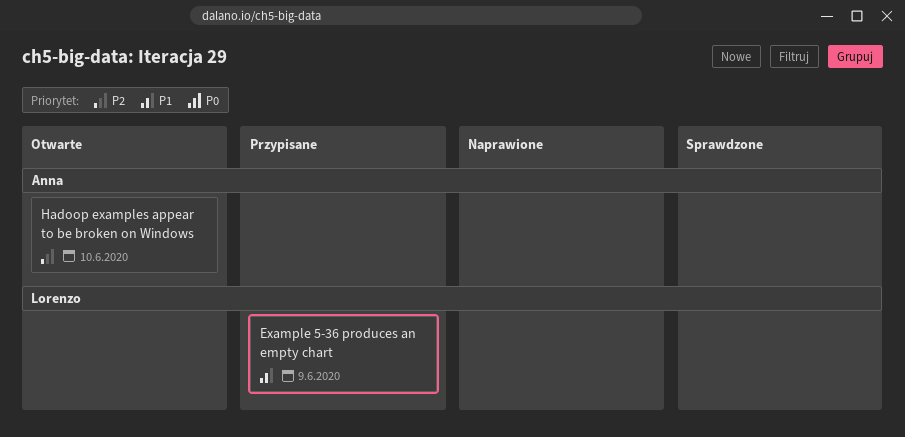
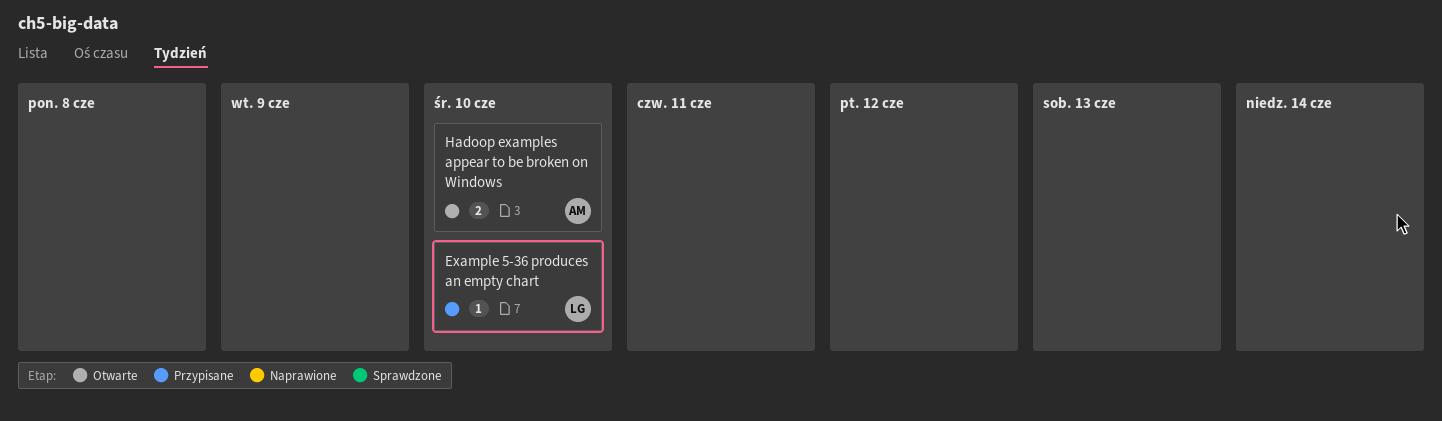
Example 5-36 produces an empty chart, due: Jun 9 -> Jun 10

